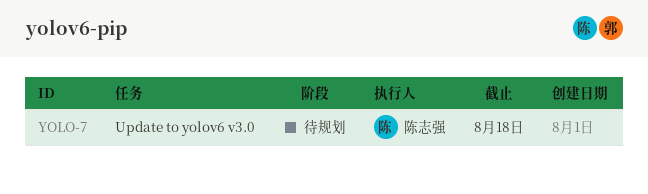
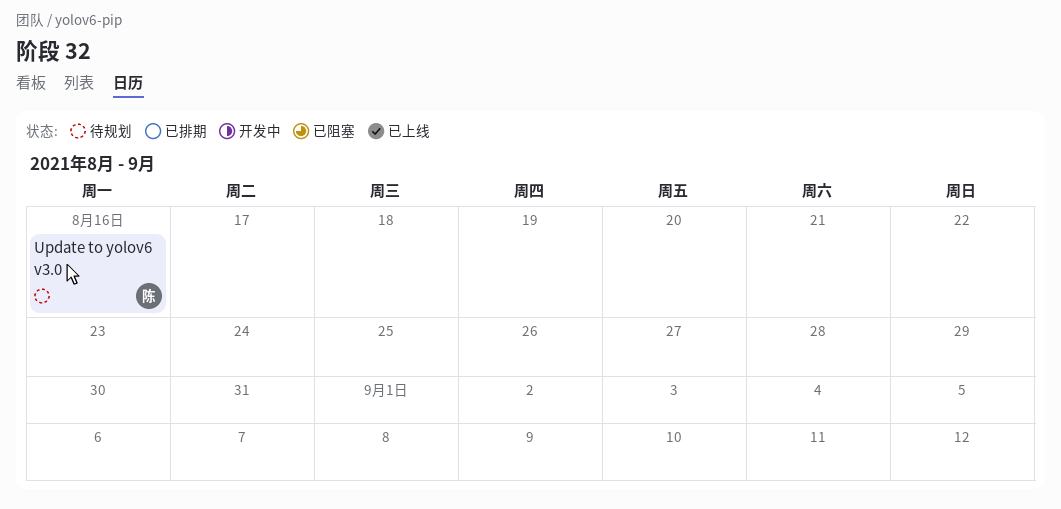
Update to yolov6 v3.0, due: Aug 18 -> Aug 16

